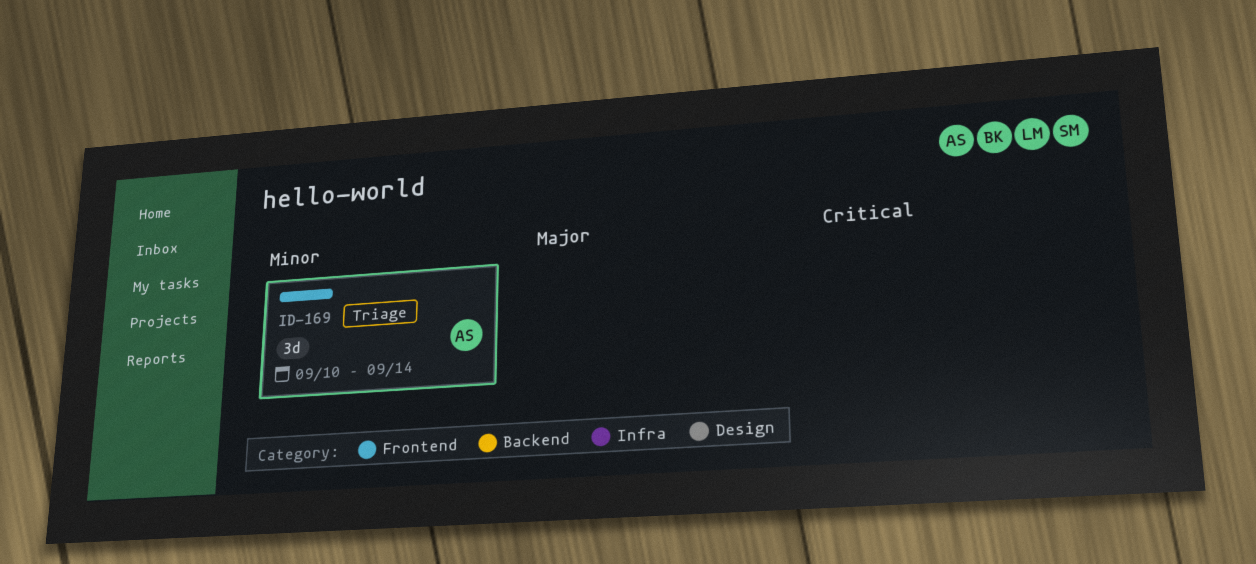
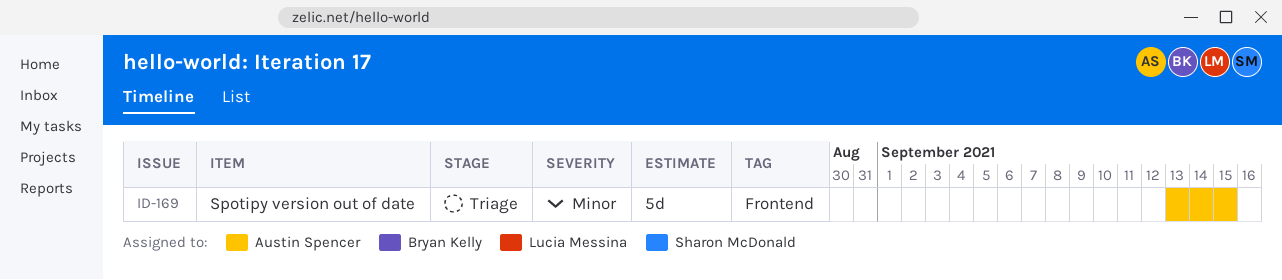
ID-169, estimate: 3d -> 5d
ID-169, start: Sep 10 -> Sep 13
ID-169, due: Sep 14 -> Sep 15

